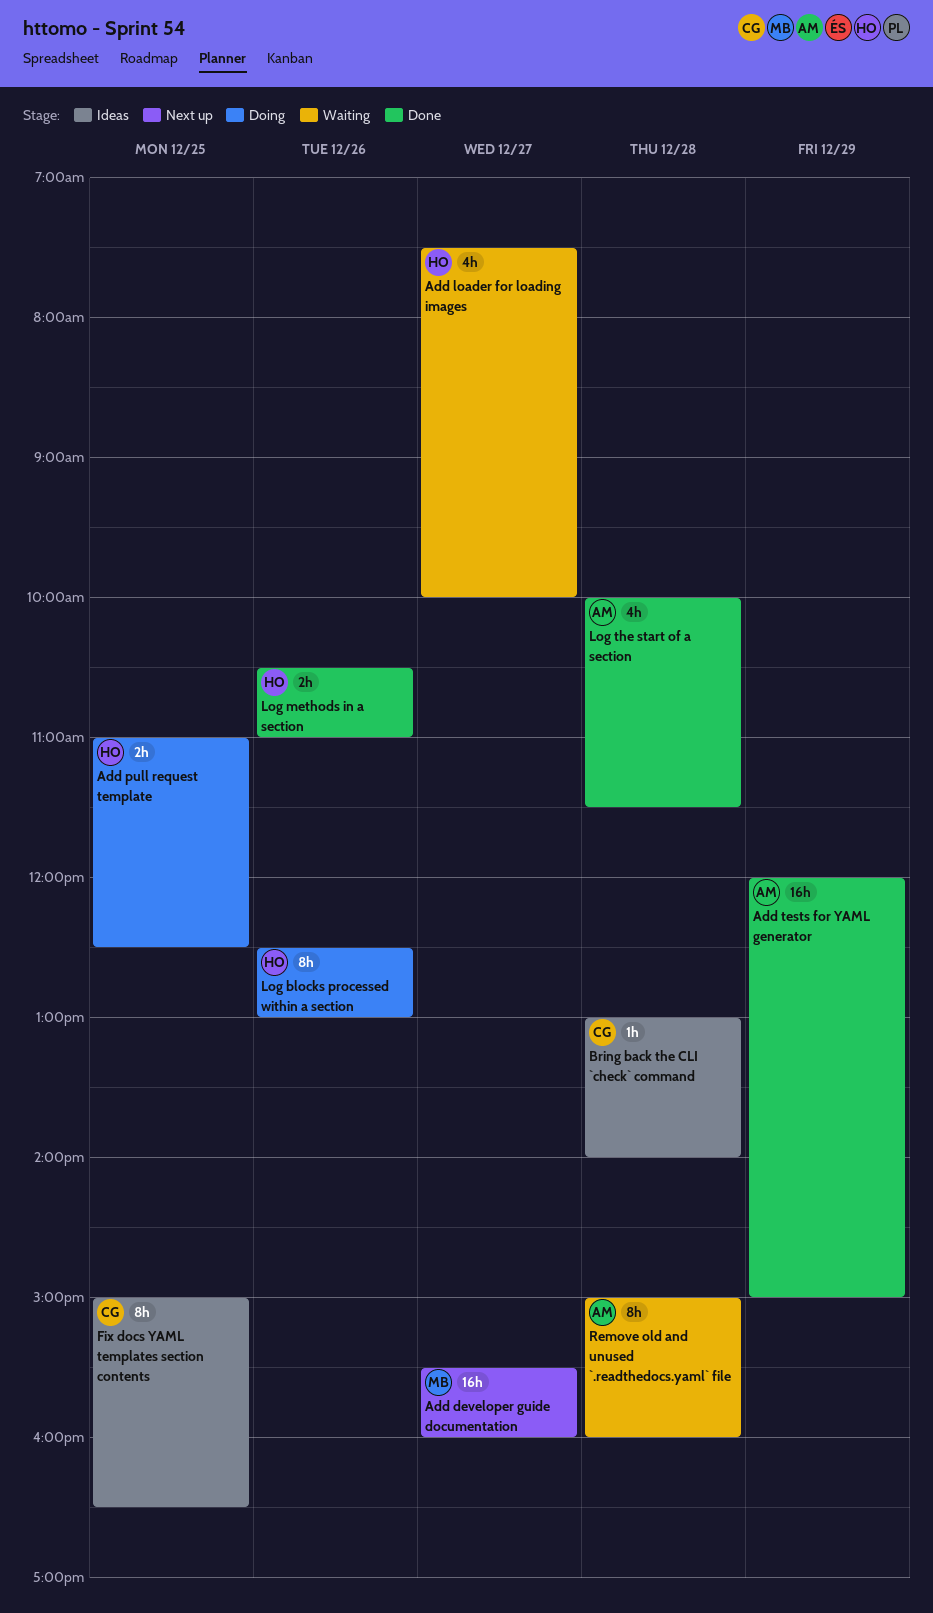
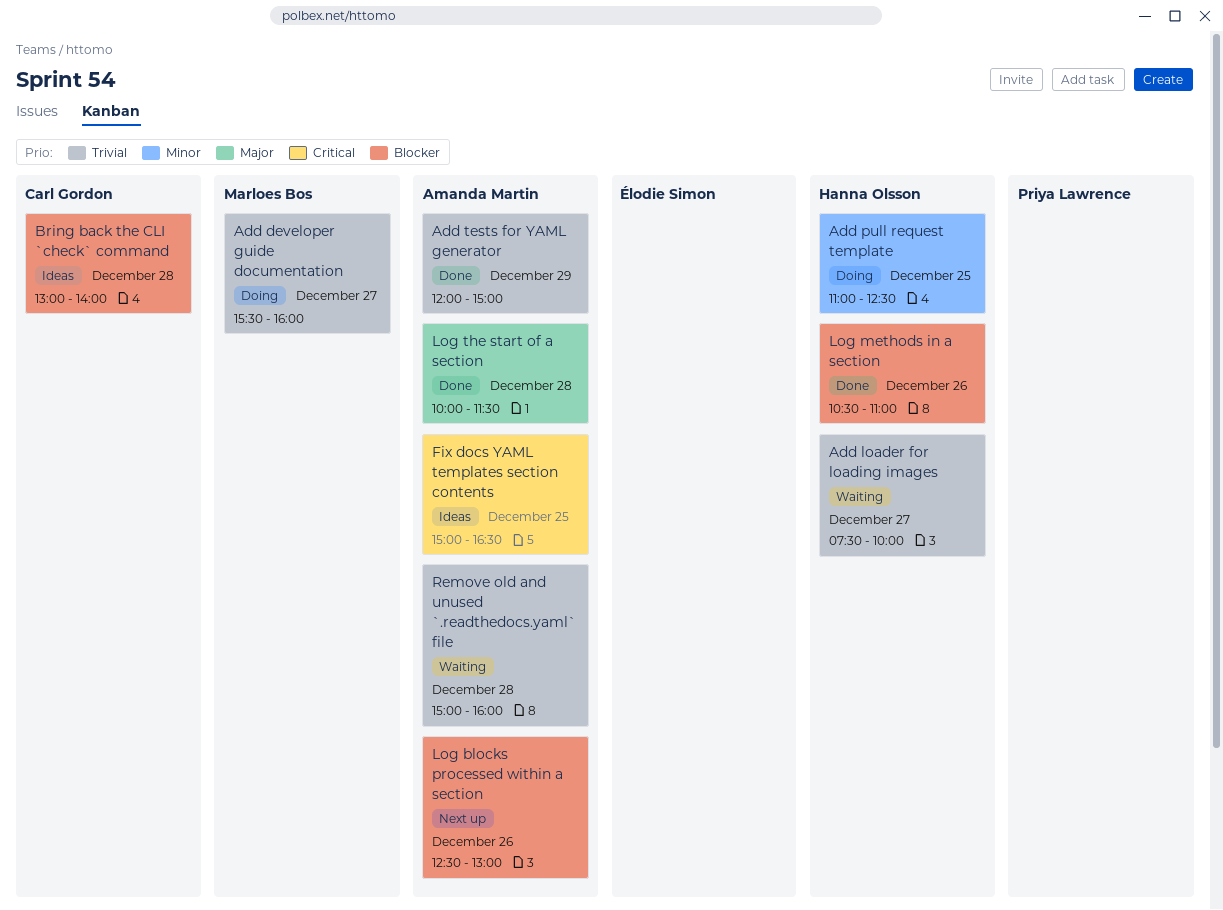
Add developer guide documentation, status: Next up -> Doing
Fix docs YAML templates section contents, owner: Carl Gordon -> Amanda Martin
Log blocks processed within a section, status: Doing -> Next up
Log blocks processed within a section, owner: Hanna Olsson -> Amanda Martin

